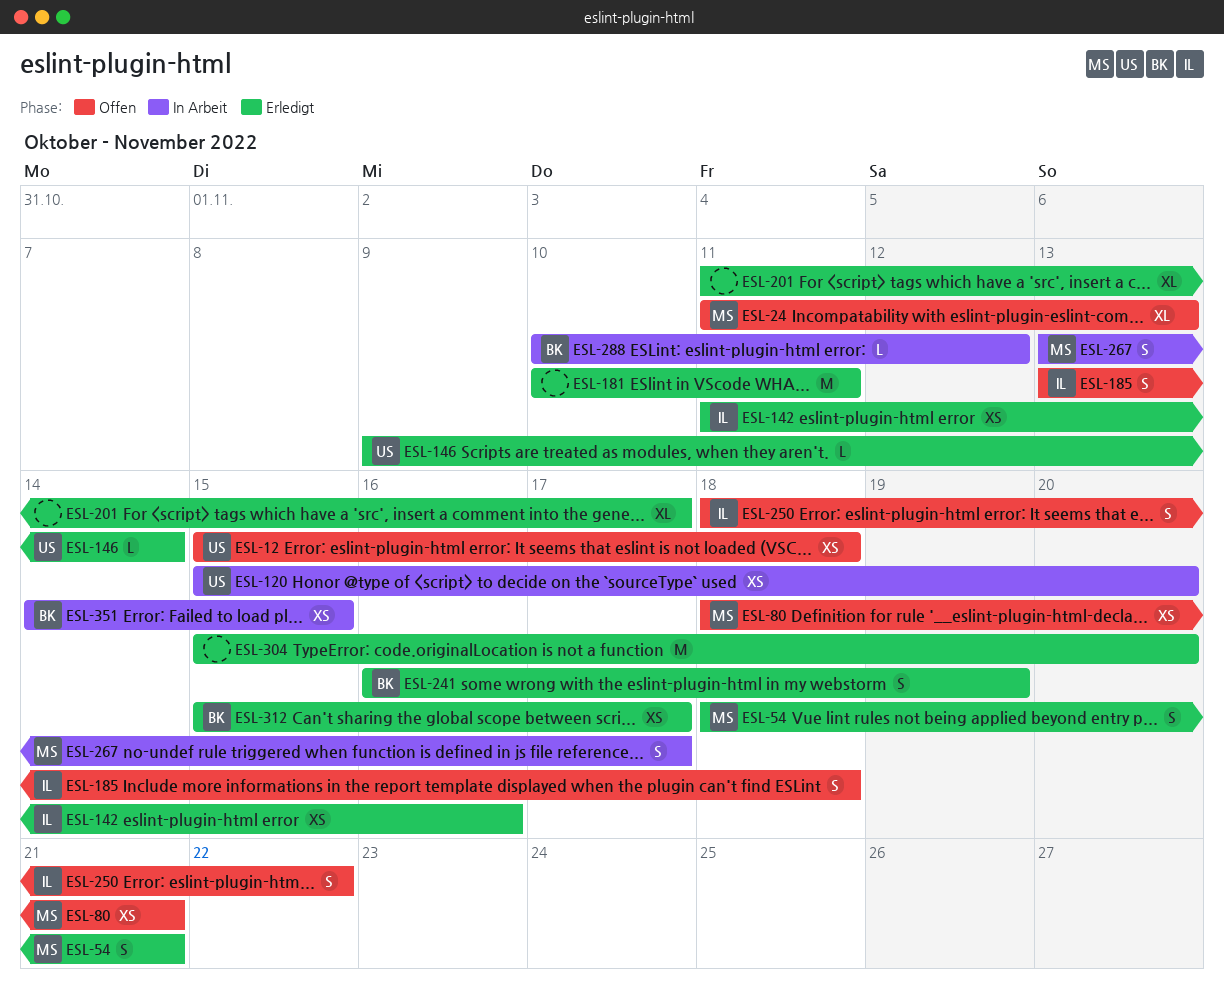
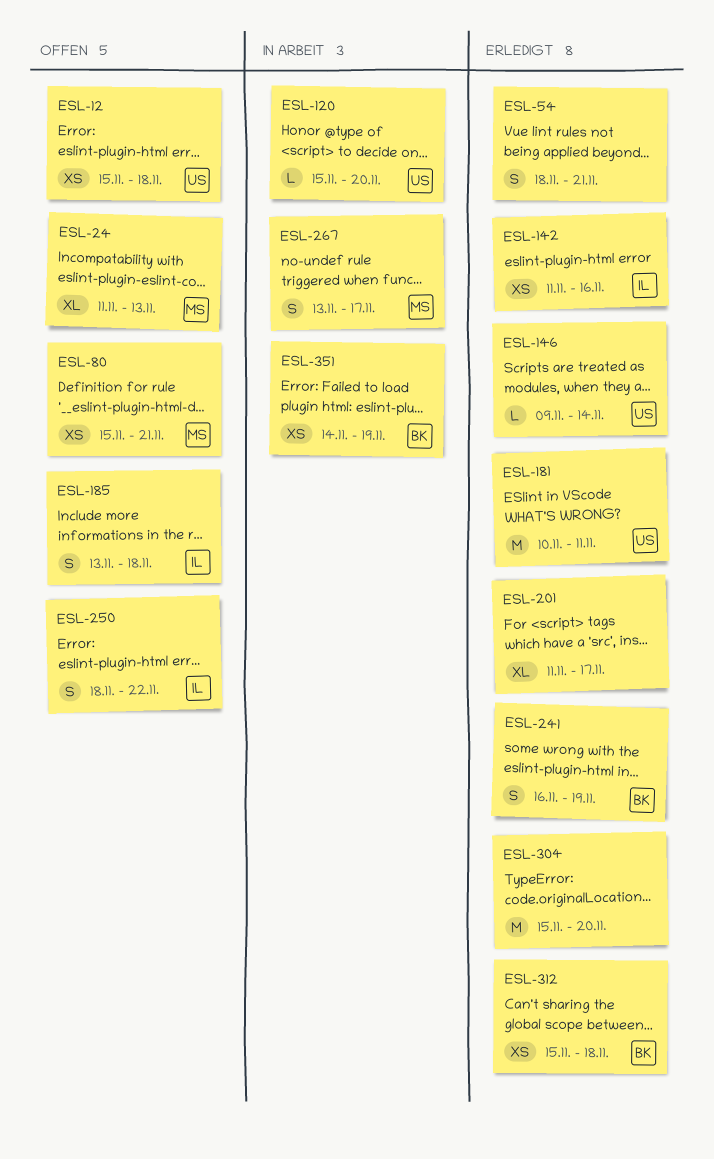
ESL-54, owner: MS -> none
ESL-80, start: Nov 18 -> Nov 15
ESL-120, estimate: XS -> L
ESL-181, owner: none -> US
ESL-288: present -> none
ESL-312, due: Nov 17 -> Nov 18
ESL-351, due: Nov 15 -> Nov 19

